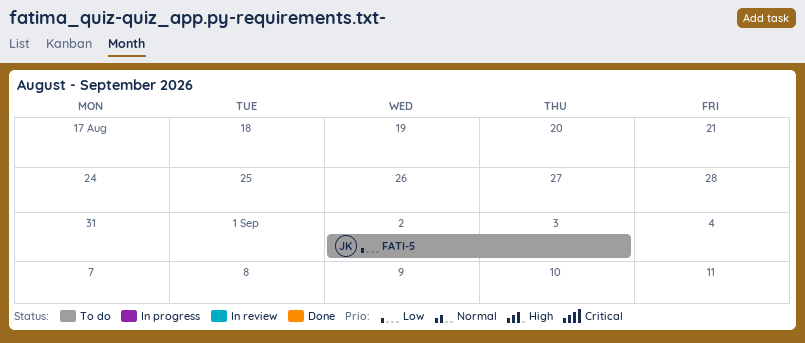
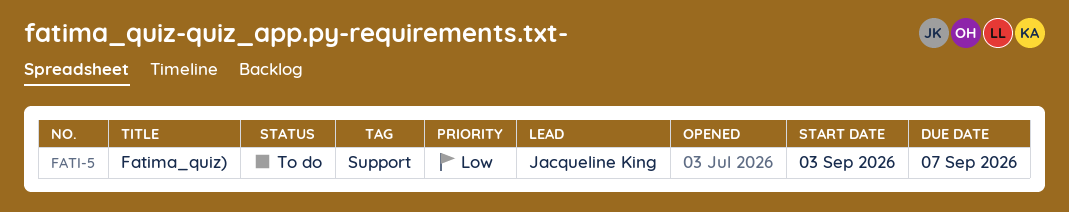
FATI-5, start: Sep 2 -> Sep 3
FATI-5, due: Sep 3 -> Sep 7

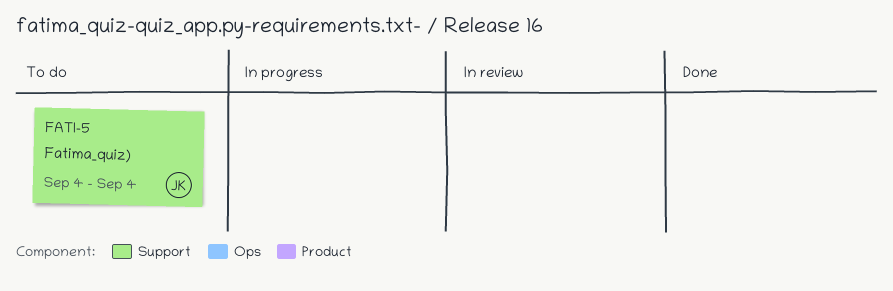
FATI-5, start: Sep 3 -> Sep 4
FATI-5, due: Sep 7 -> Sep 4

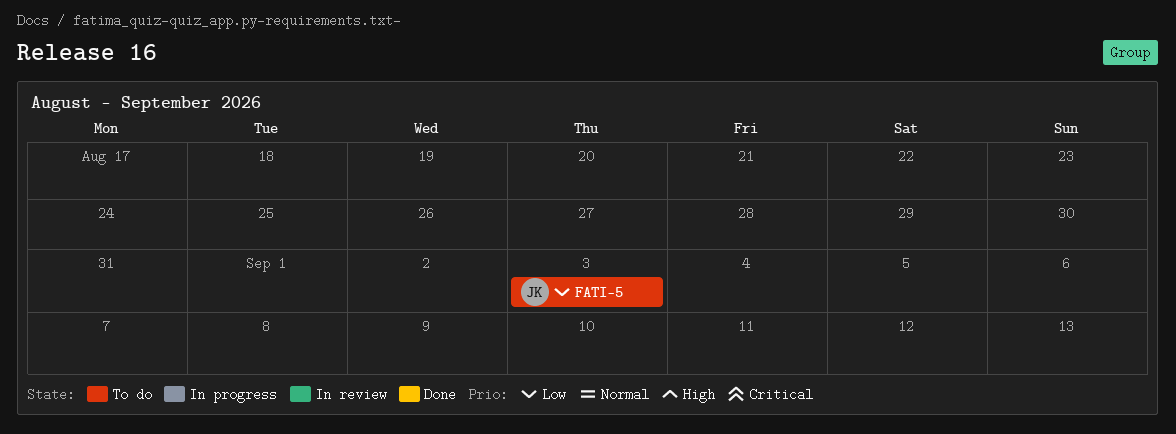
FATI-5, start: Sep 4 -> Sep 3
FATI-5, due: Sep 4 -> Sep 3

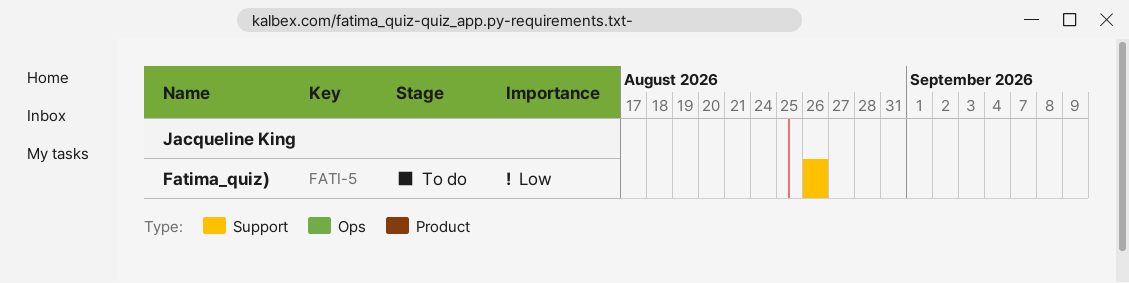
FATI-5, start: Sep 3 -> Aug 26
FATI-5, due: Sep 3 -> Aug 26

